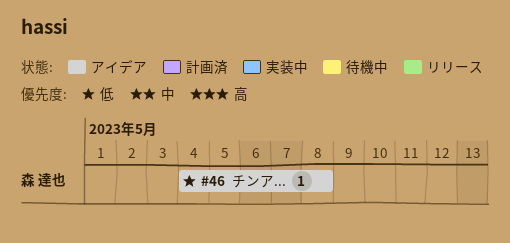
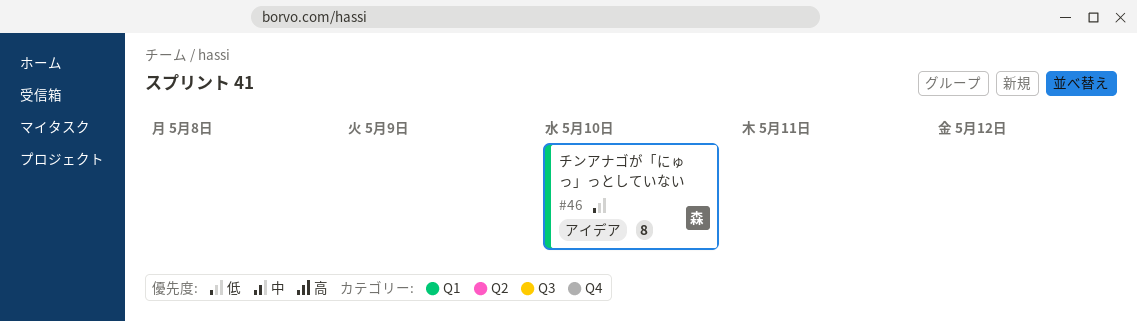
#46, estimate: 1 -> 8
#46, due: May 8 -> May 10

